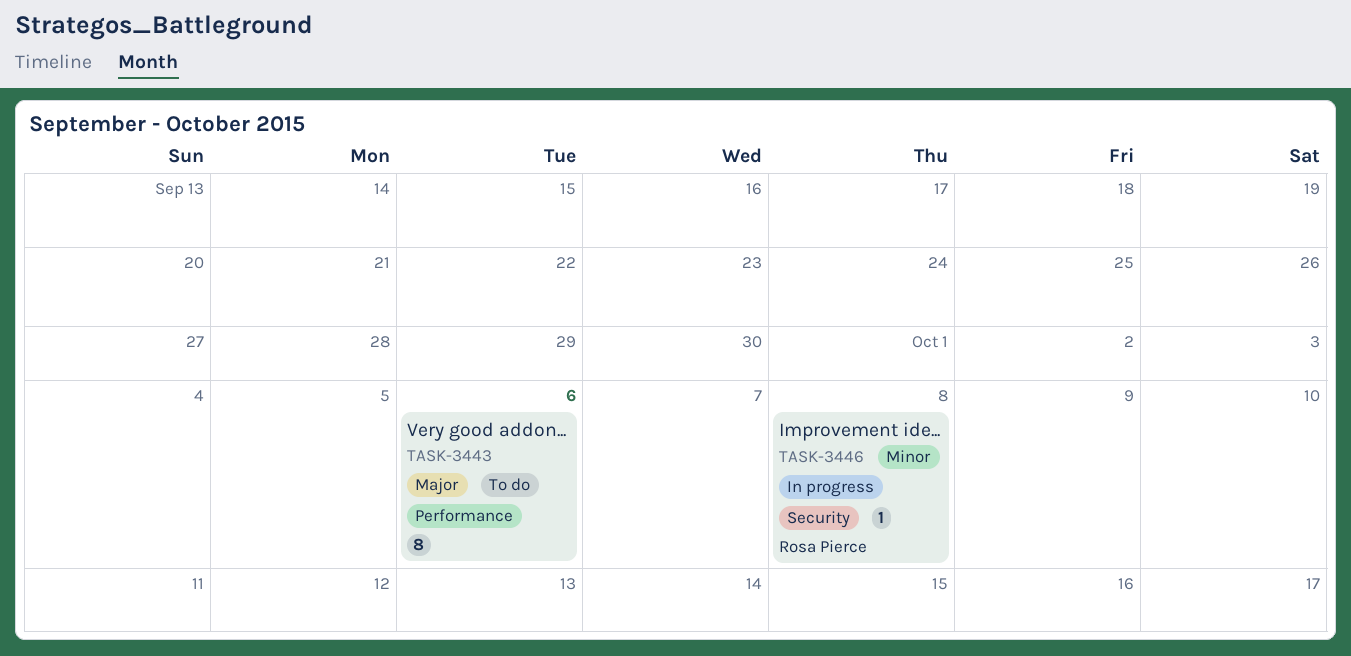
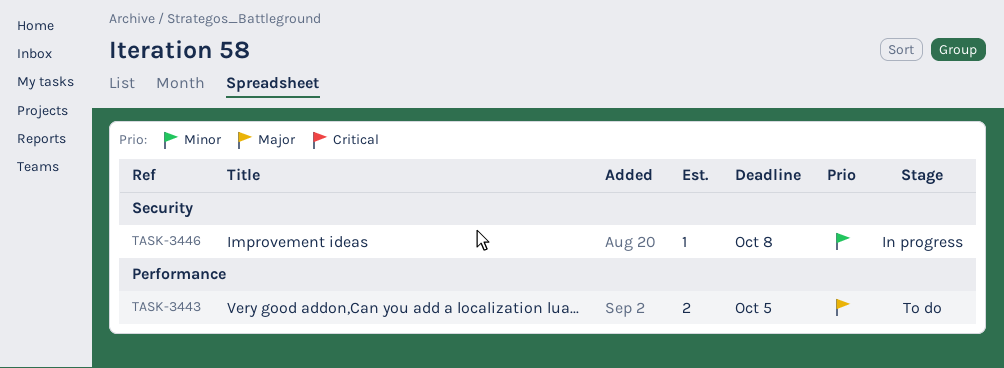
TASK-3443, estimate: 8 -> 2
TASK-3443, due: Oct 6 -> Oct 5

